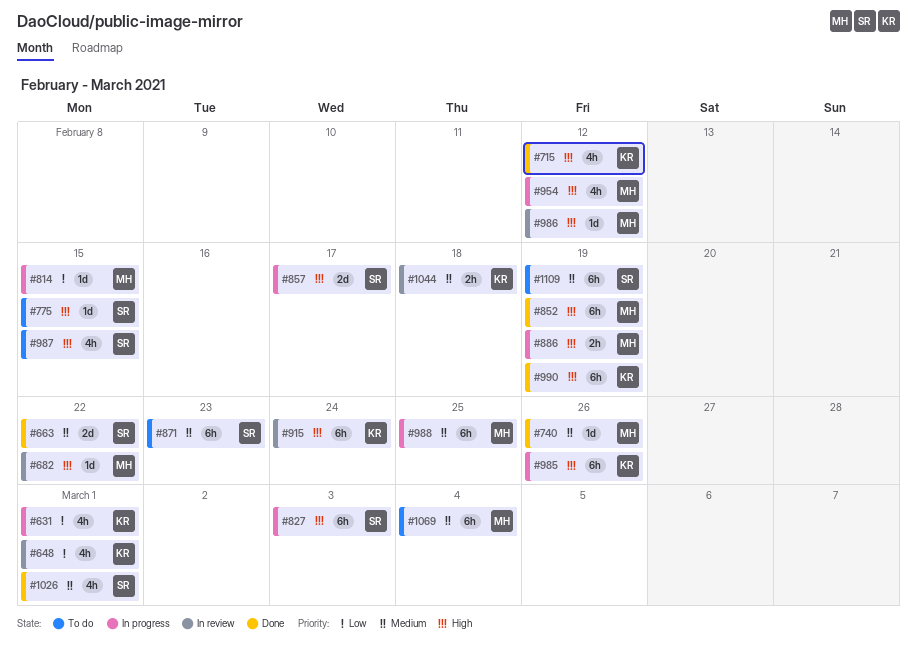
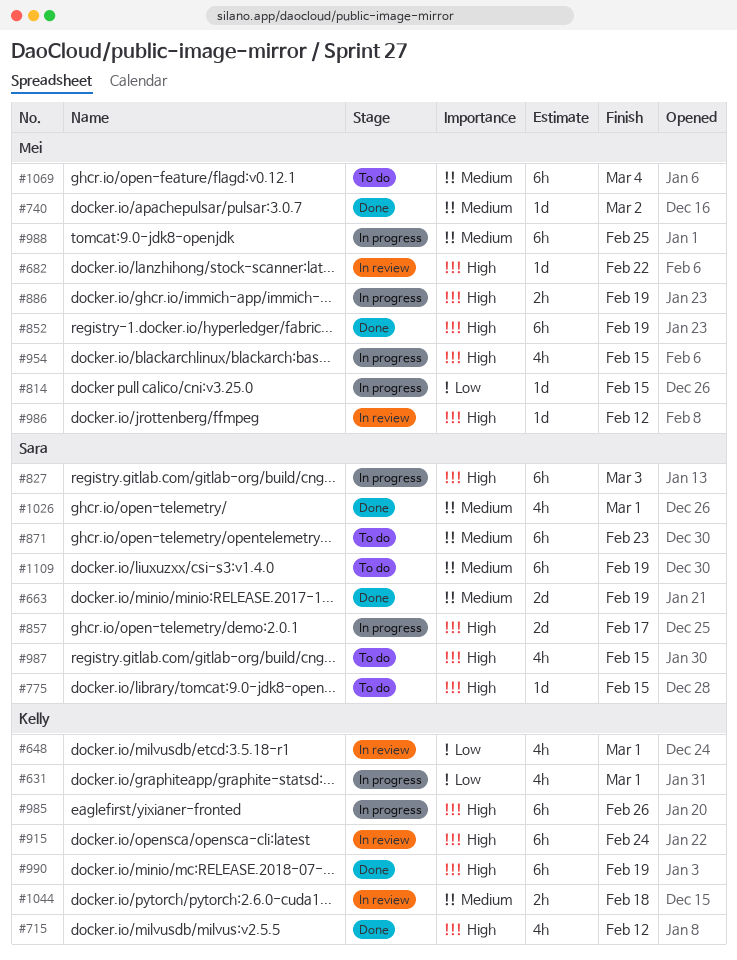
#663, due: Feb 22 -> Feb 19
#740, due: Feb 26 -> Mar 2
#954, due: Feb 12 -> Feb 15

